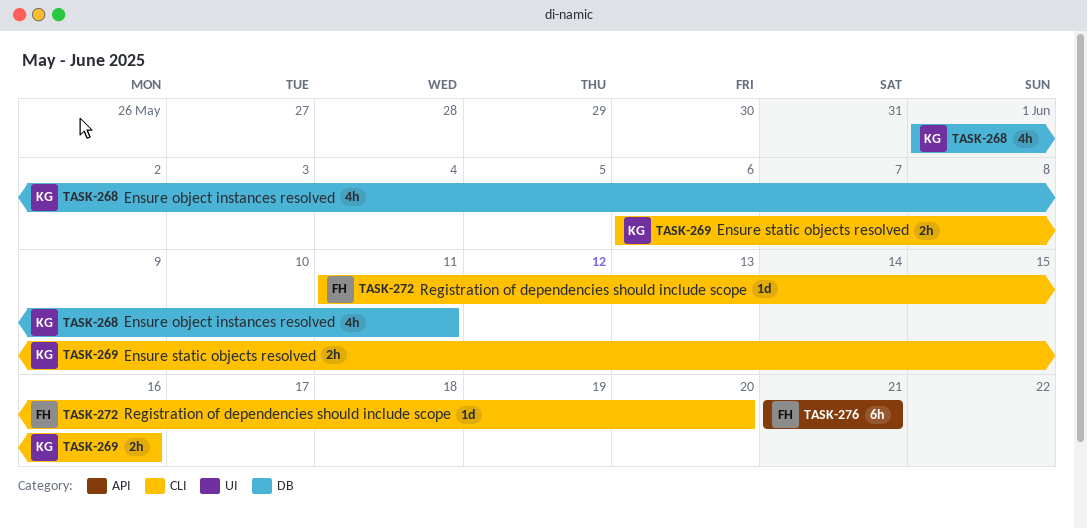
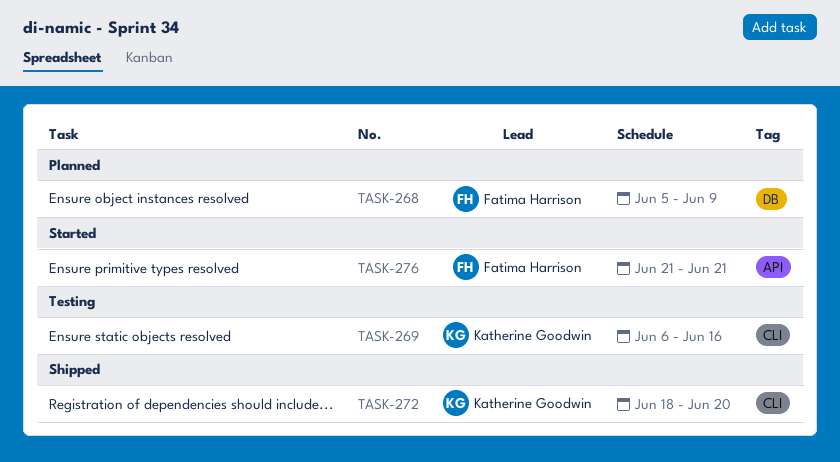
TASK-268, owner: Katherine Goodwin -> Fatima Harrison
TASK-268, start: Jun 1 -> Jun 5
TASK-268, due: Jun 11 -> Jun 9
TASK-272, owner: Fatima Harrison -> Katherine Goodwin
TASK-272, start: Jun 11 -> Jun 18

